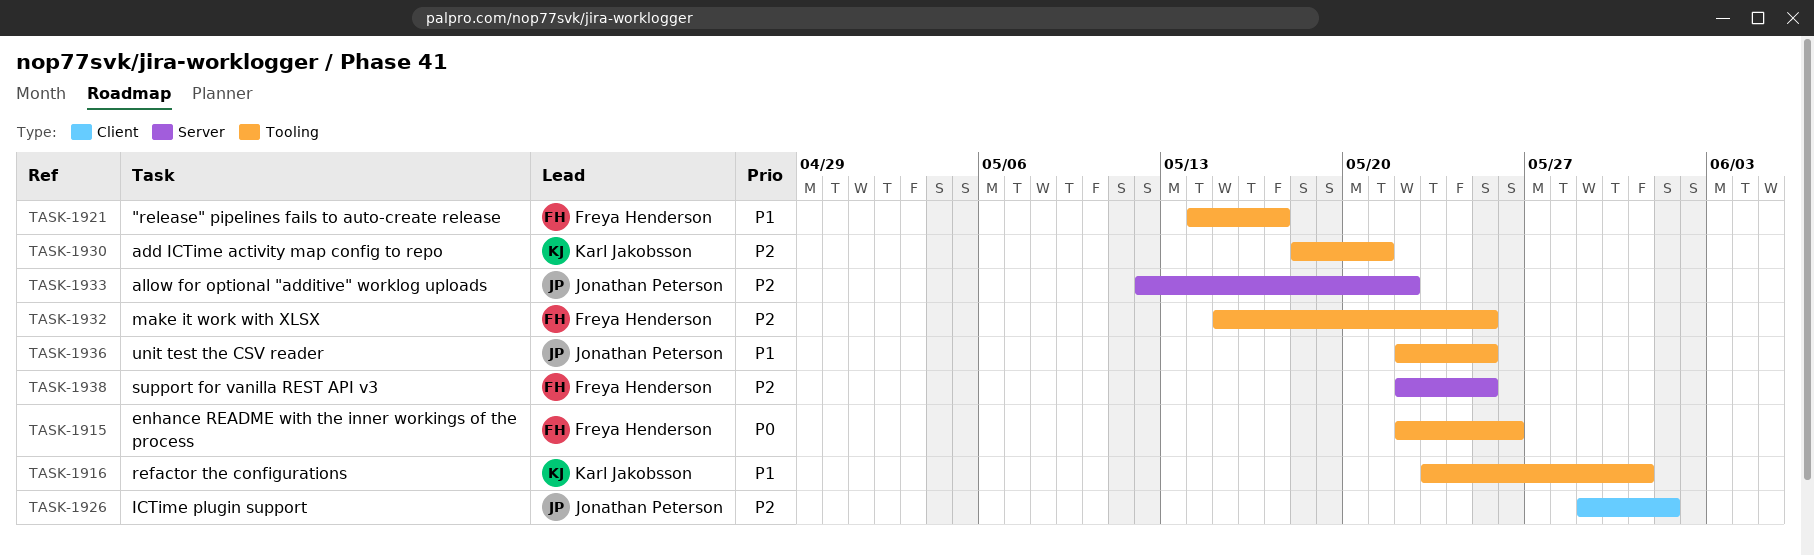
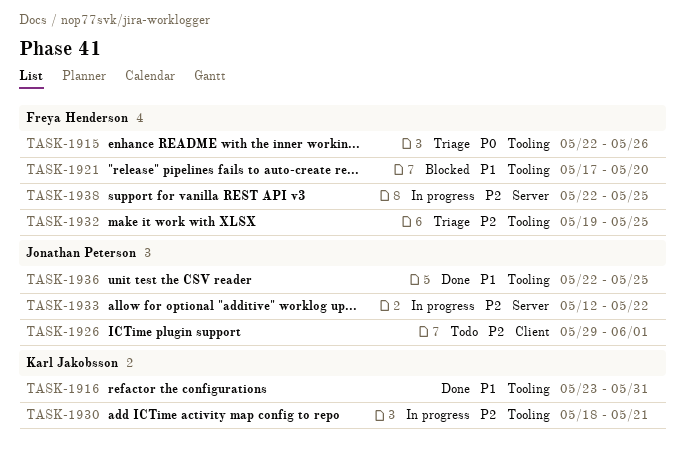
TASK-1921, start: May 14 -> May 17
TASK-1921, due: May 17 -> May 20
TASK-1932, start: May 15 -> May 19

